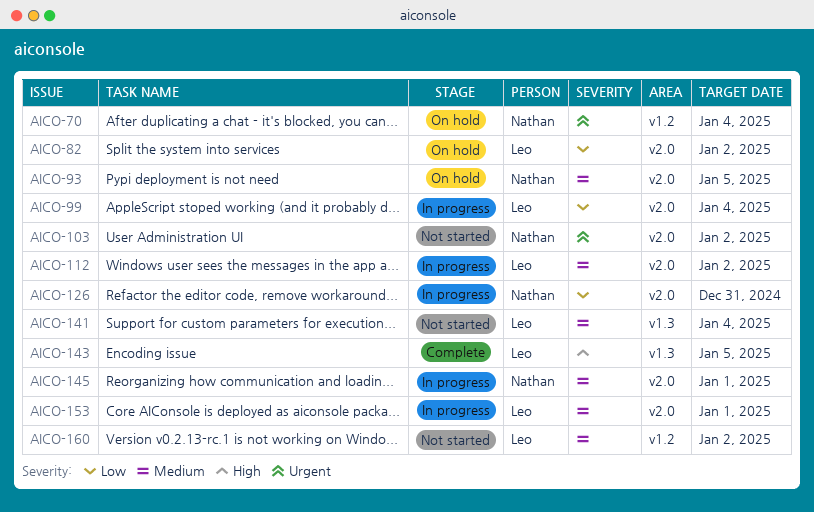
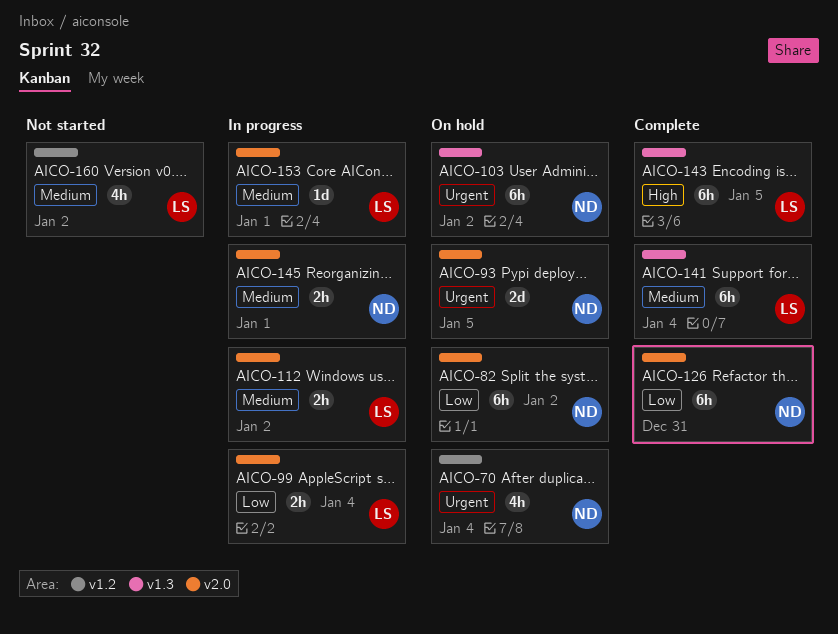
AICO-82, owner: Leo -> Nathan
AICO-93, priority: Medium -> Urgent
AICO-103, status: Not started -> On hold
AICO-103, label: v2.0 -> v1.3
AICO-126, status: In progress -> Complete
AICO-141, status: Not started -> Complete

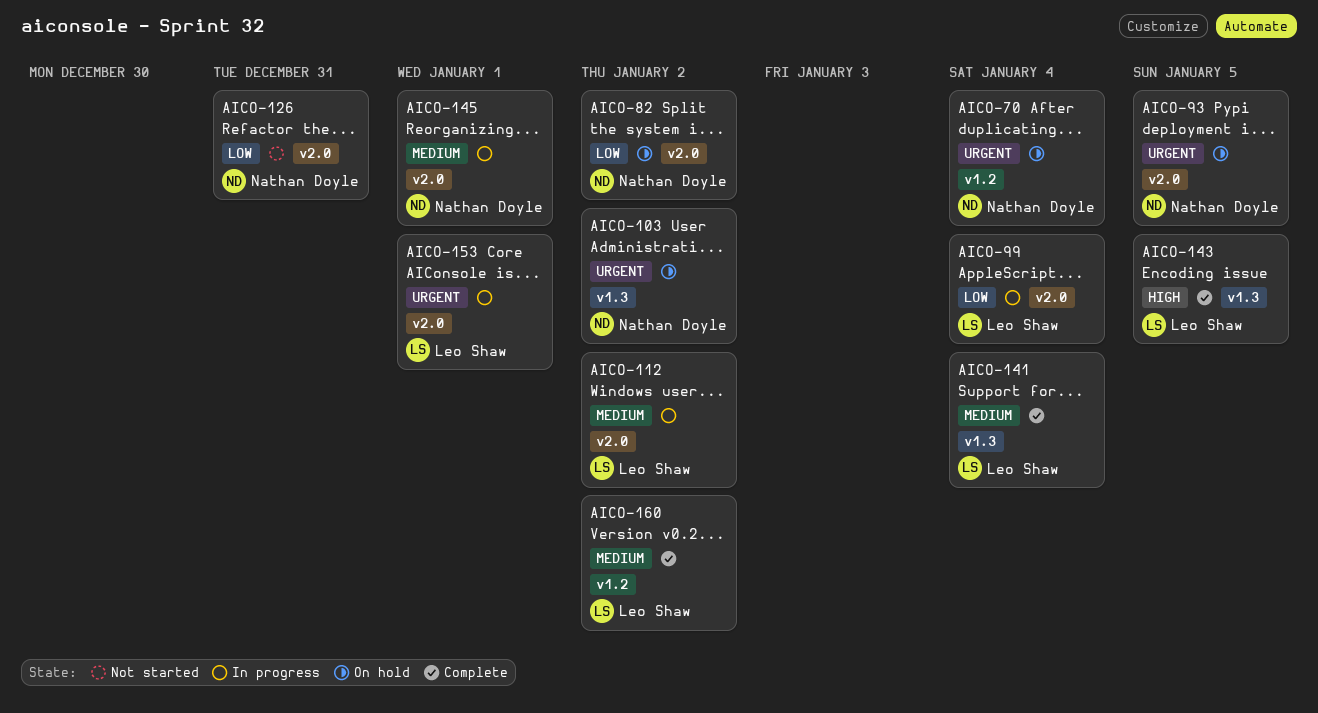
AICO-126, status: Complete -> Not started
AICO-153, priority: Medium -> Urgent
AICO-160, status: Not started -> Complete

